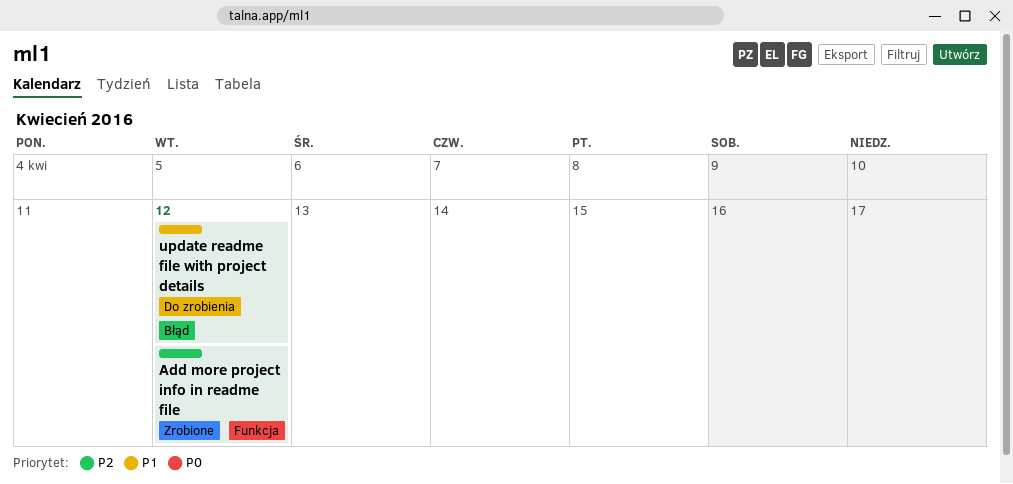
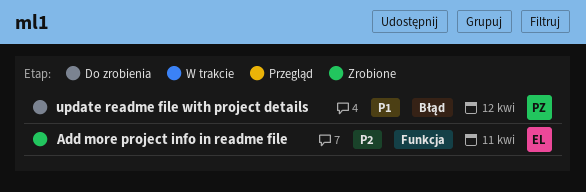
Add more project info in readme file, due: Apr 12 -> Apr 11

